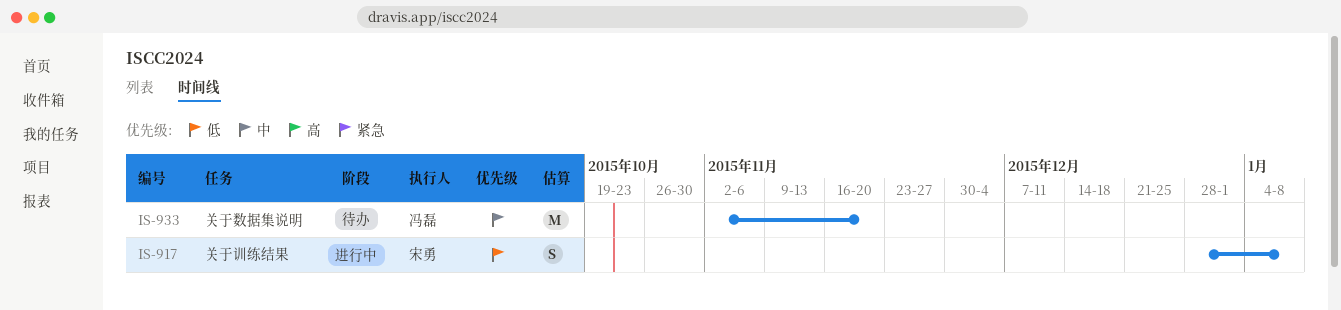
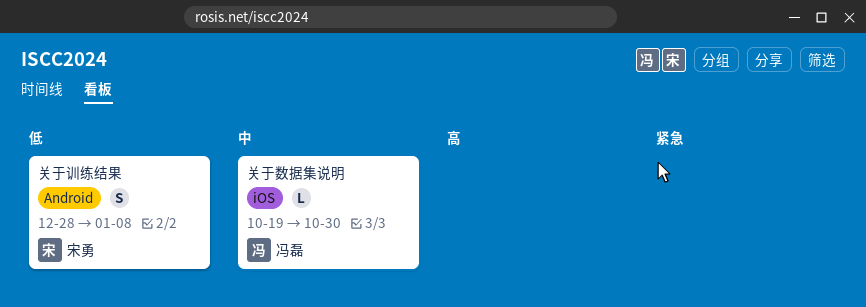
关于数据集说明, estimate: M -> L
关于数据集说明, start: Nov 2 -> Oct 19
关于数据集说明, due: Nov 20 -> Oct 30

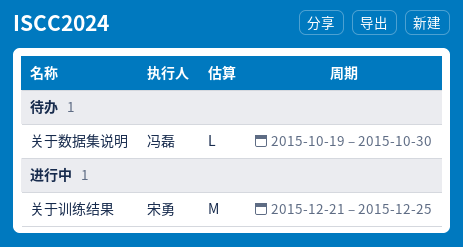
关于训练结果, estimate: S -> M
关于训练结果, start: Dec 28 -> Dec 21
关于训练结果, due: Jan 8 -> Dec 25

